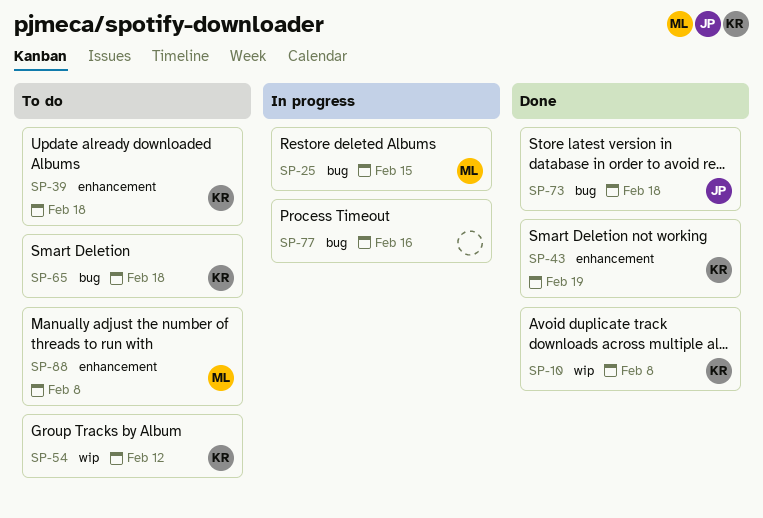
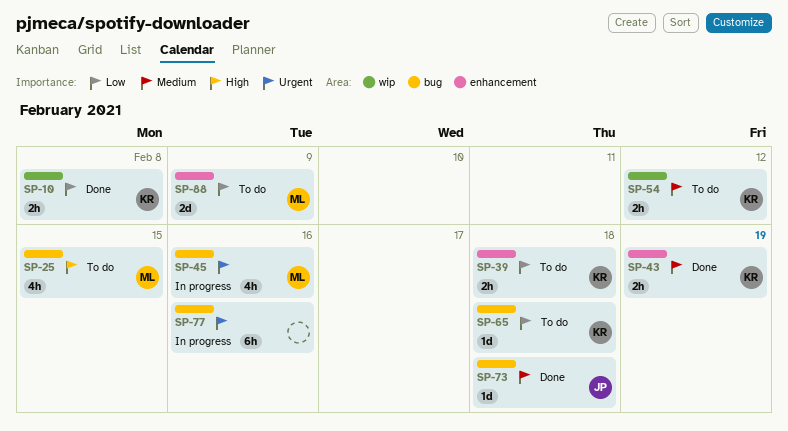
SP-25, status: In progress -> To do
SP-45: none -> present
SP-88, due: Feb 8 -> Feb 9

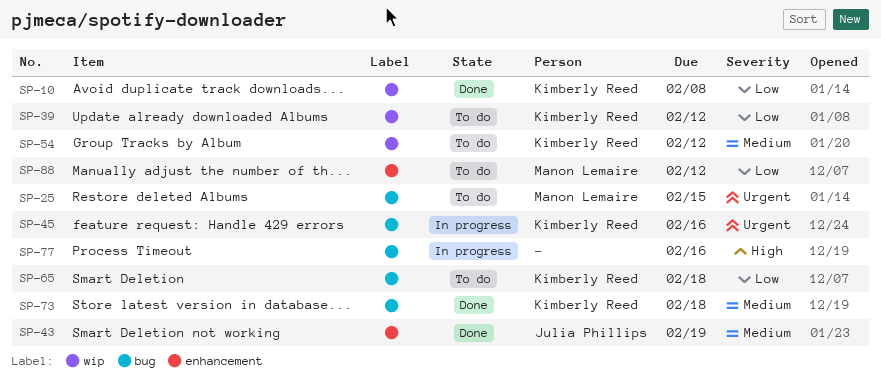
SP-25, priority: High -> Urgent
SP-39, label: enhancement -> wip
SP-39, due: Feb 18 -> Feb 12
SP-43, owner: Kimberly Reed -> Julia Phillips
SP-45, owner: Manon Lemaire -> Kimberly Reed
SP-73, owner: Julia Phillips -> Kimberly Reed
SP-77, priority: Urgent -> High
SP-88, due: Feb 9 -> Feb 12

